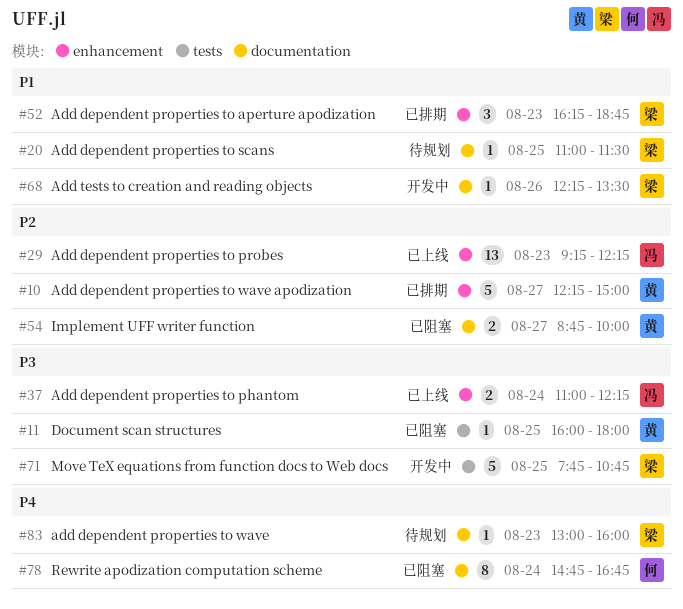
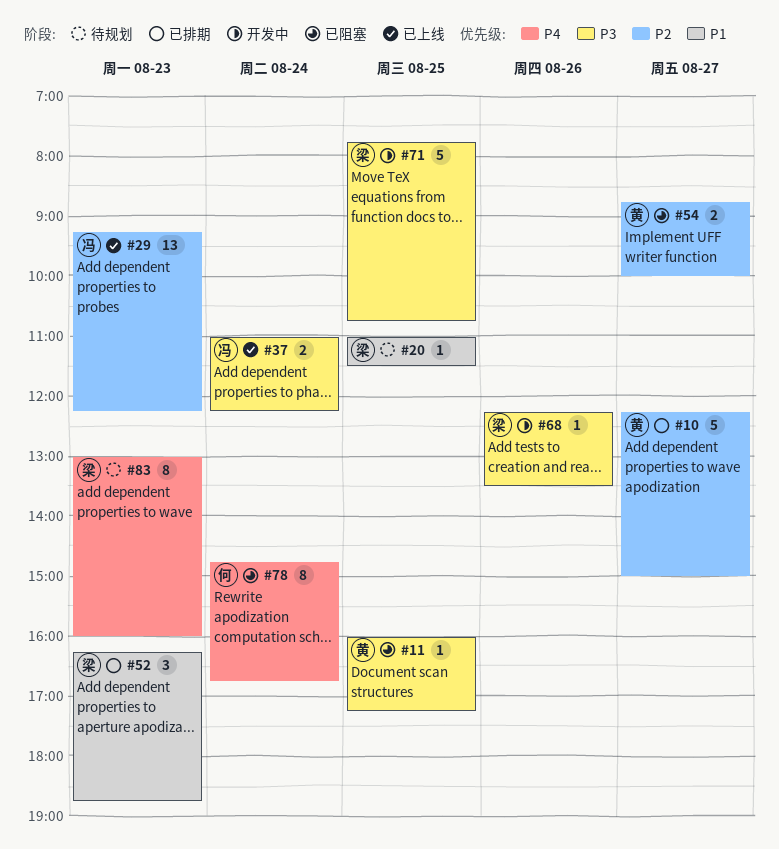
#11, ends: 18:00 -> 17:15
#68, priority: P1 -> P3
#83, estimate: 1 -> 8

